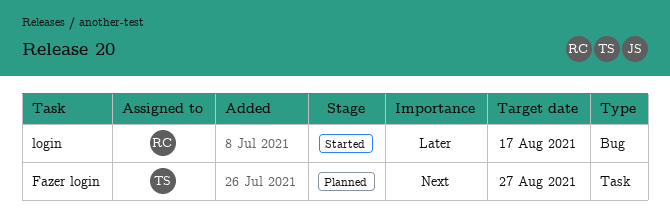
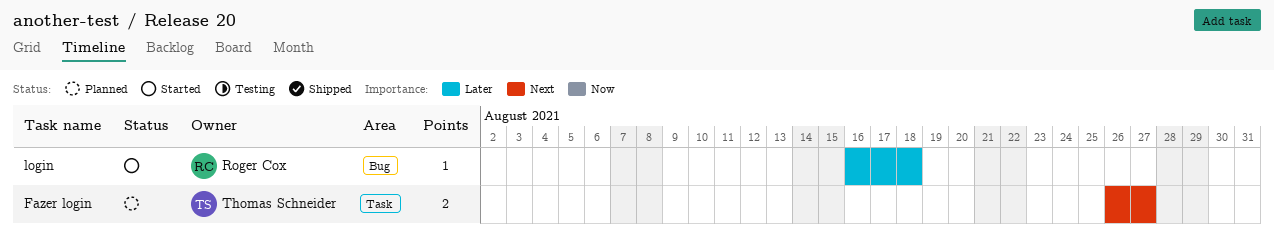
login, due: Aug 17 -> Aug 18

